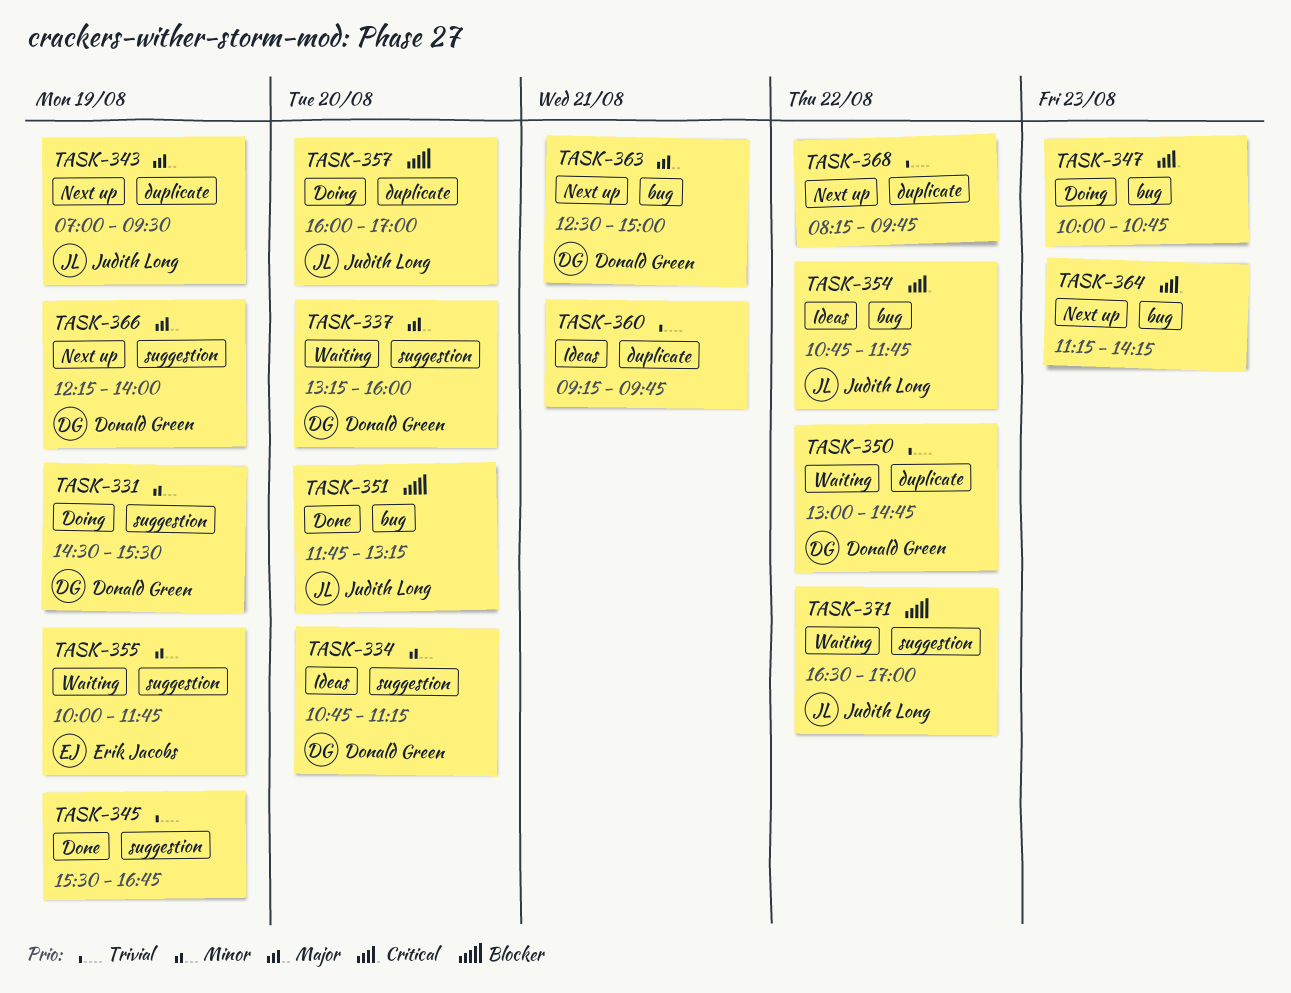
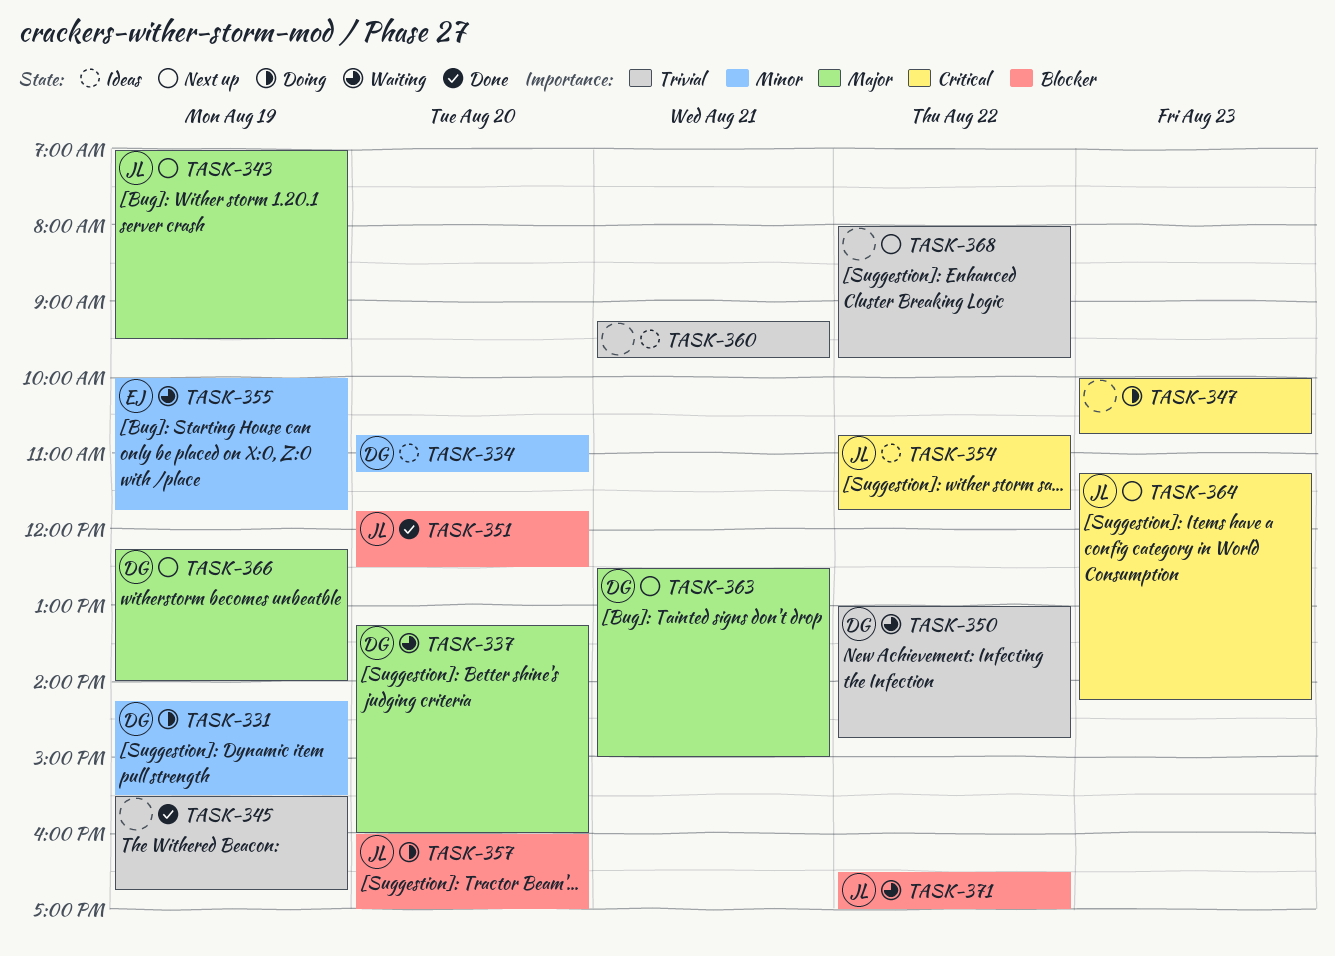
TASK-331, begins: 14:30 -> 14:15
TASK-351, ends: 13:15 -> 12:30
TASK-364, owner: none -> Judith Long
TASK-368, begins: 08:15 -> 08:00

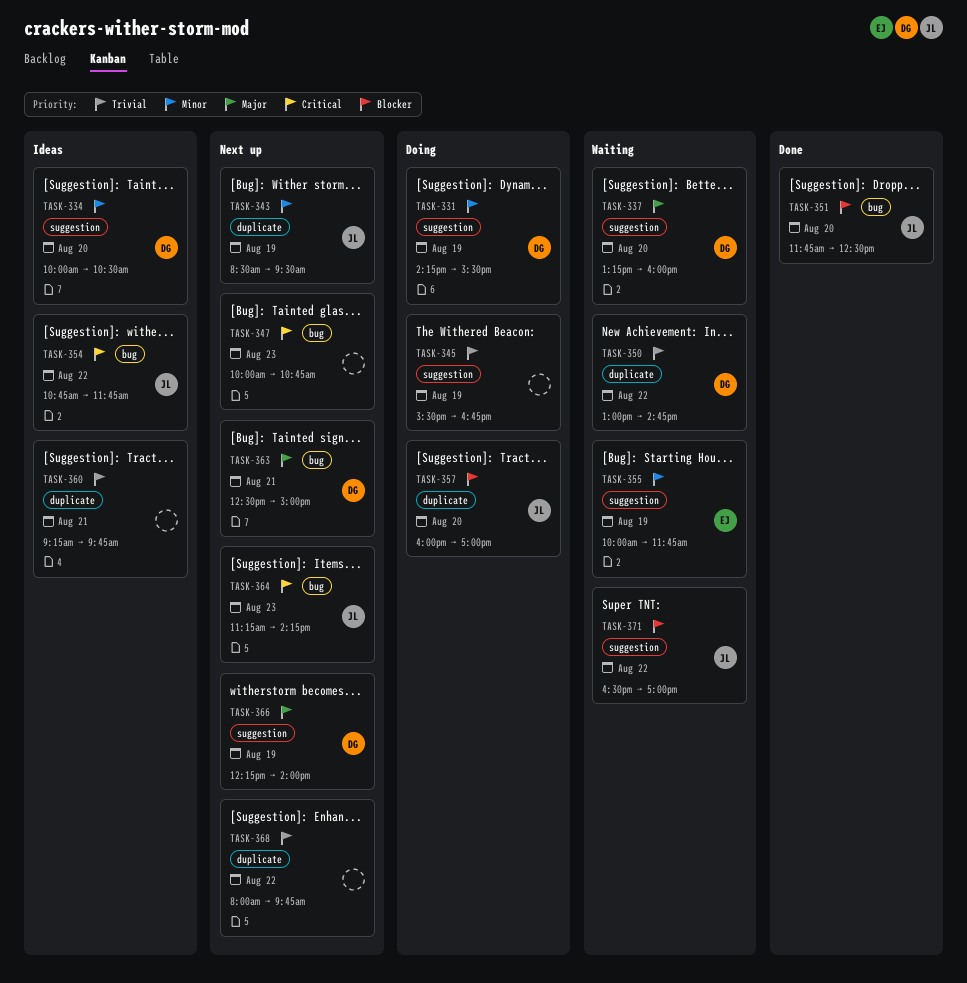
TASK-334, begins: 10:45 -> 10:00
TASK-334, ends: 11:15 -> 10:30
TASK-343, priority: Major -> Minor
TASK-343, begins: 07:00 -> 08:30
TASK-345, status: Done -> Doing
TASK-347, status: Doing -> Next up

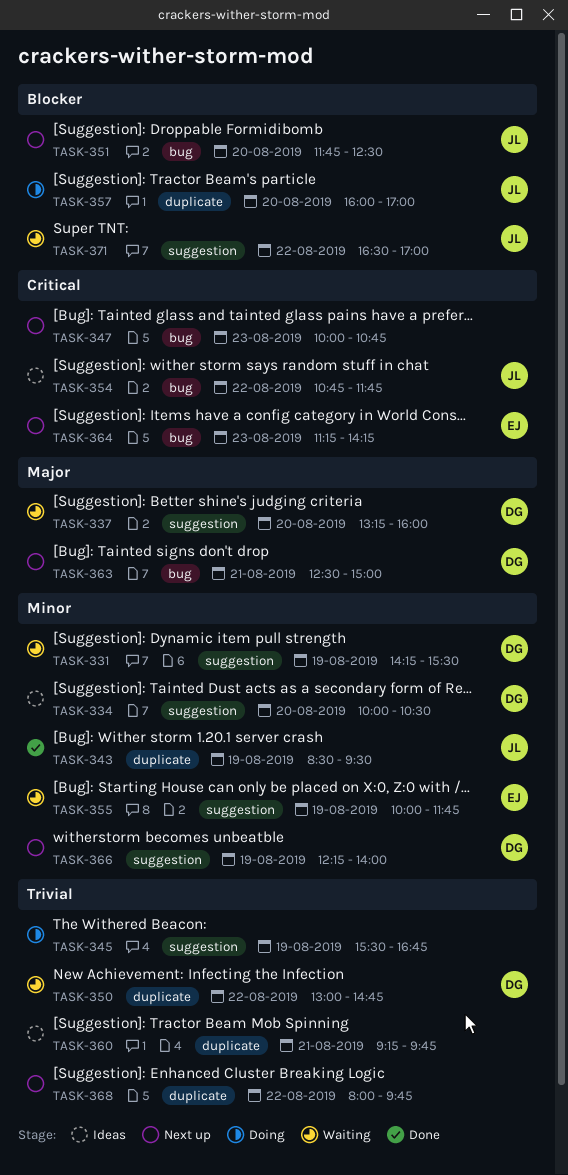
TASK-331, status: Doing -> Waiting
TASK-343, status: Next up -> Done
TASK-351, status: Done -> Next up
TASK-364, owner: JL -> EJ
TASK-366, priority: Major -> Minor

